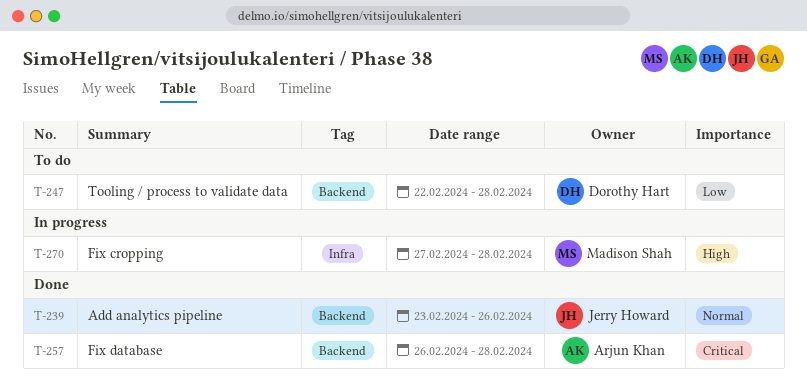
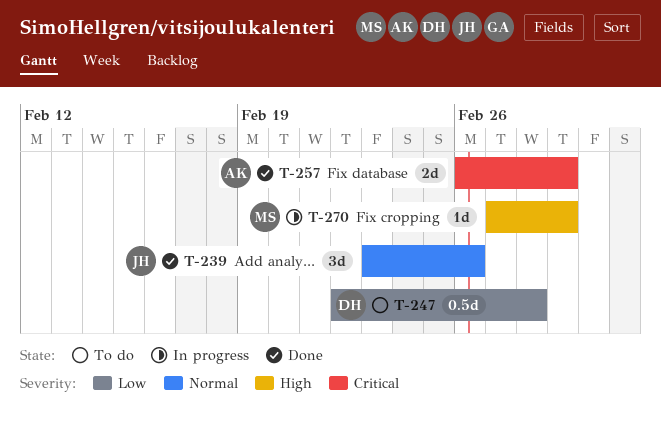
T-257, due: Feb 28 -> Feb 29
T-270, due: Feb 28 -> Feb 29

